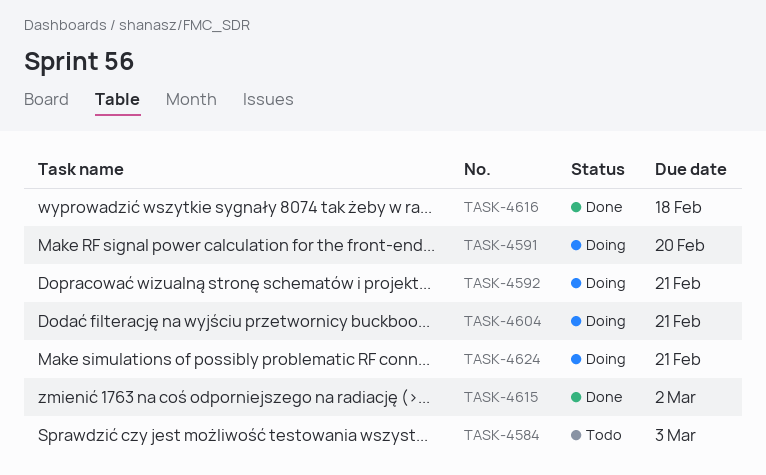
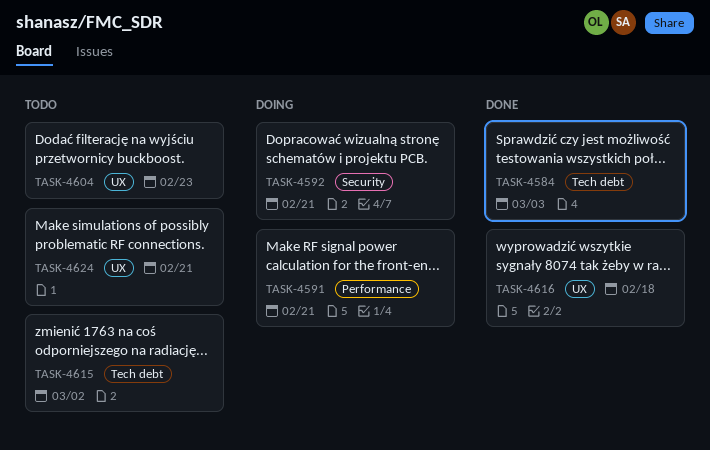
TASK-4584, status: Todo -> Done
TASK-4591, due: Feb 20 -> Feb 21
TASK-4604, status: Doing -> Todo
TASK-4604, due: Feb 21 -> Feb 23
TASK-4615, status: Done -> Todo
TASK-4624, status: Doing -> Todo

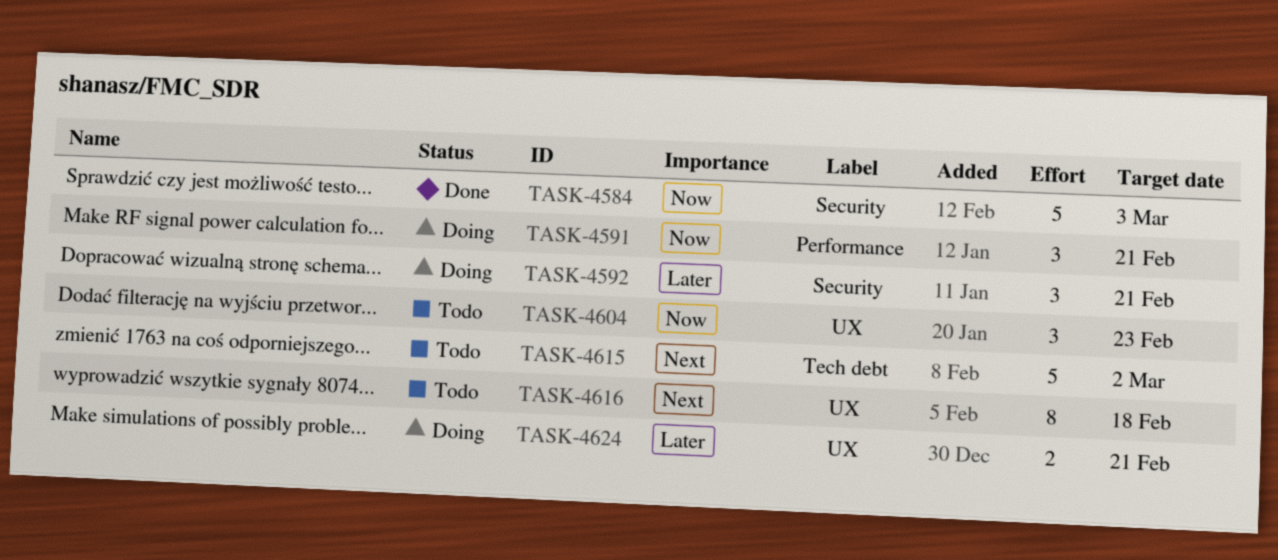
TASK-4584, label: Tech debt -> Security
TASK-4616, status: Done -> Todo
TASK-4624, status: Todo -> Doing

